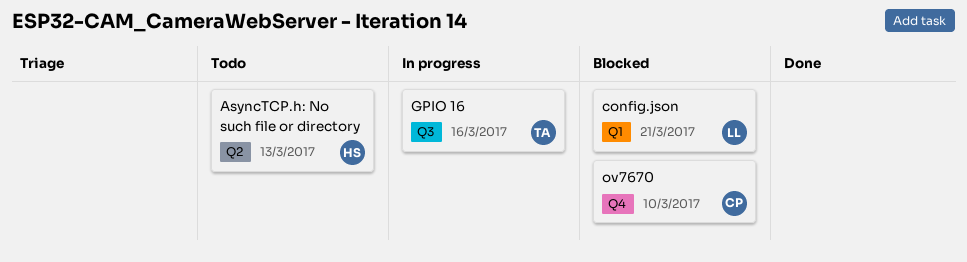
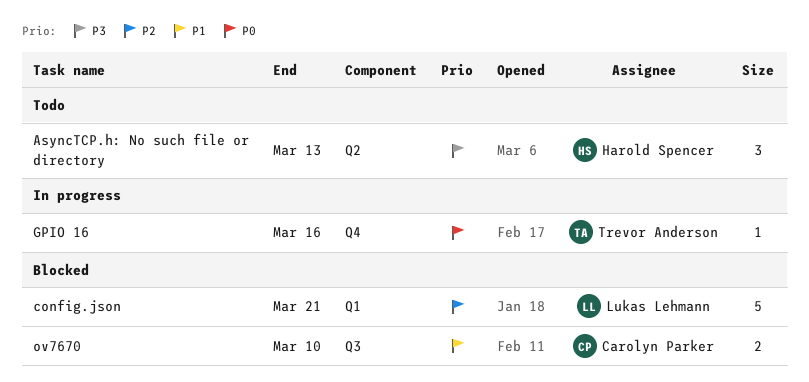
GPIO 16, label: Q3 -> Q4
ov7670, label: Q4 -> Q3

